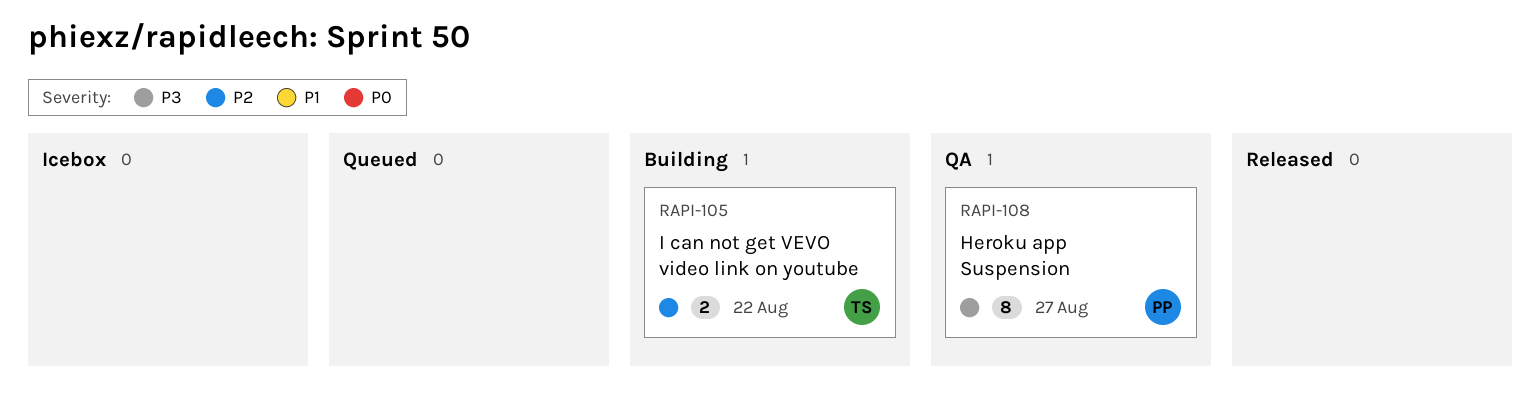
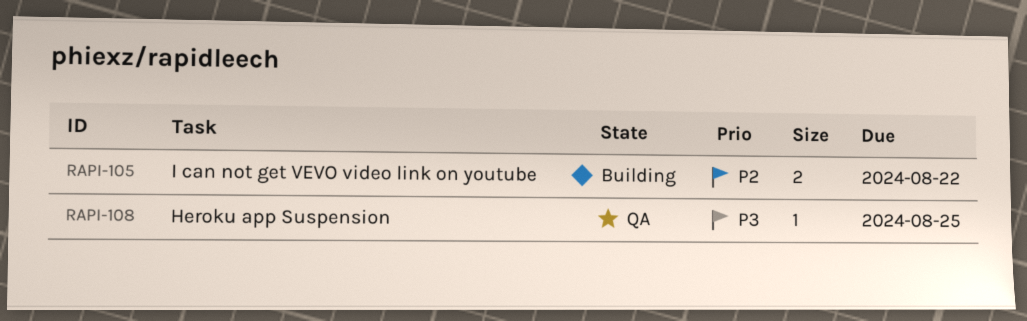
RAPI-108, estimate: 8 -> 1
RAPI-108, due: Aug 27 -> Aug 25

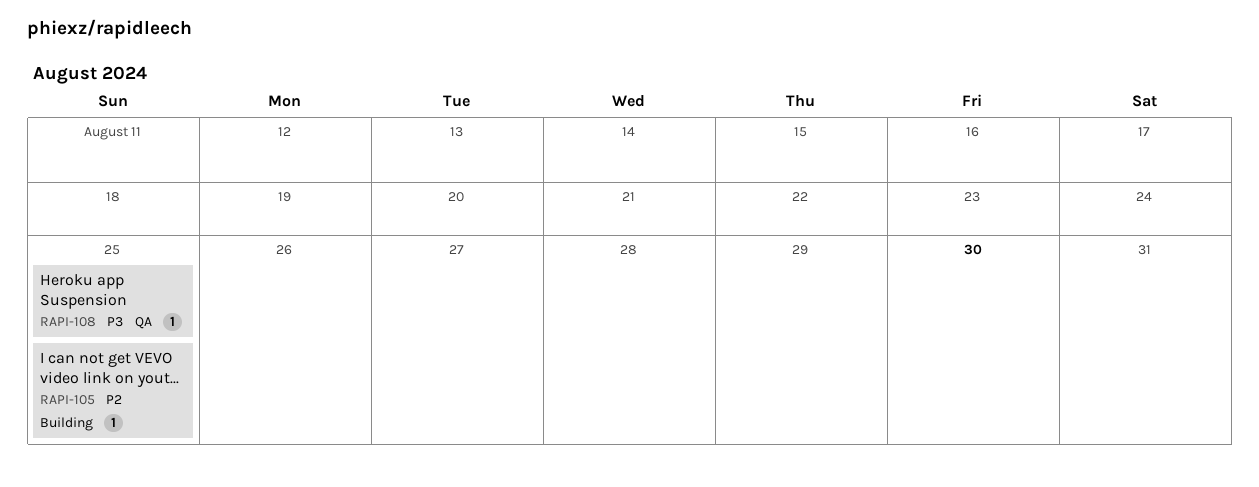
RAPI-105, estimate: 2 -> 1
RAPI-105, due: Aug 22 -> Aug 25

